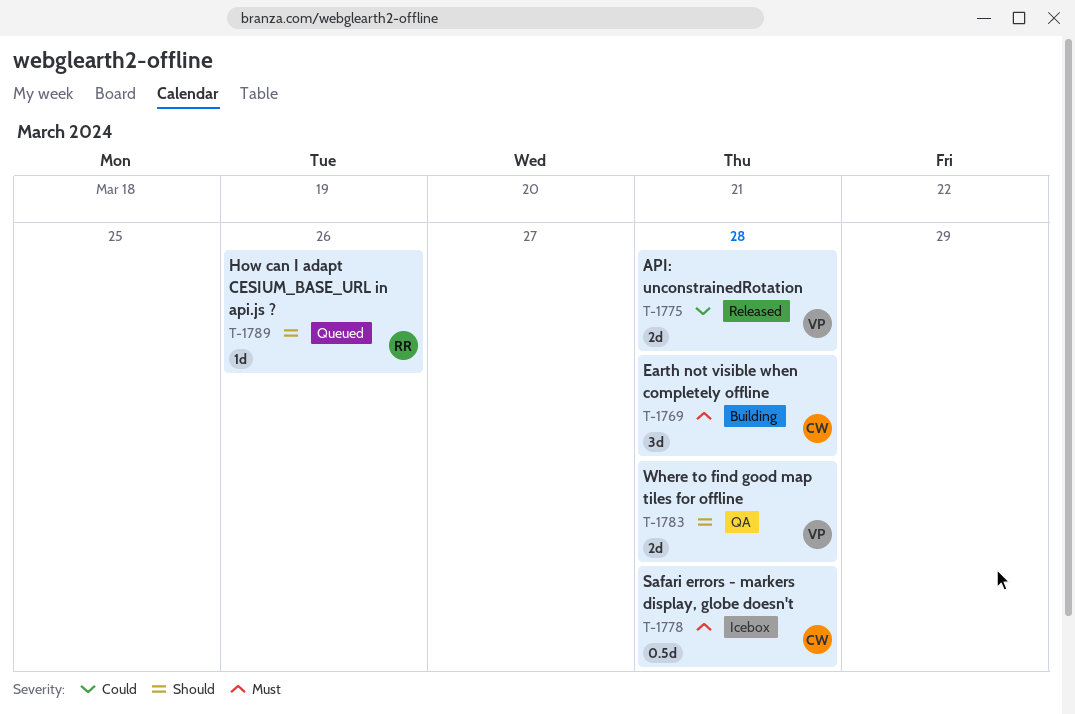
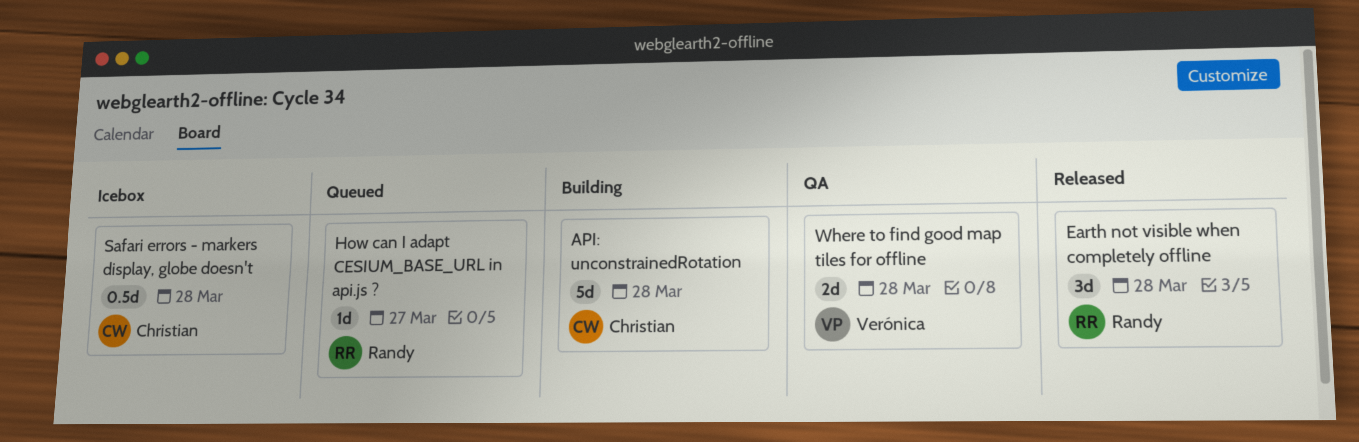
API: unconstrainedRotation, status: Released -> Building
API: unconstrainedRotation, owner: Verónica -> Christian
API: unconstrainedRotation, estimate: 2d -> 5d
Earth not visible when completely offline, status: Building -> Released
Earth not visible when completely offline, owner: Christian -> Randy
How can I adapt CESIUM_BASE_URL in api.js ?, due: Mar 26 -> Mar 27

